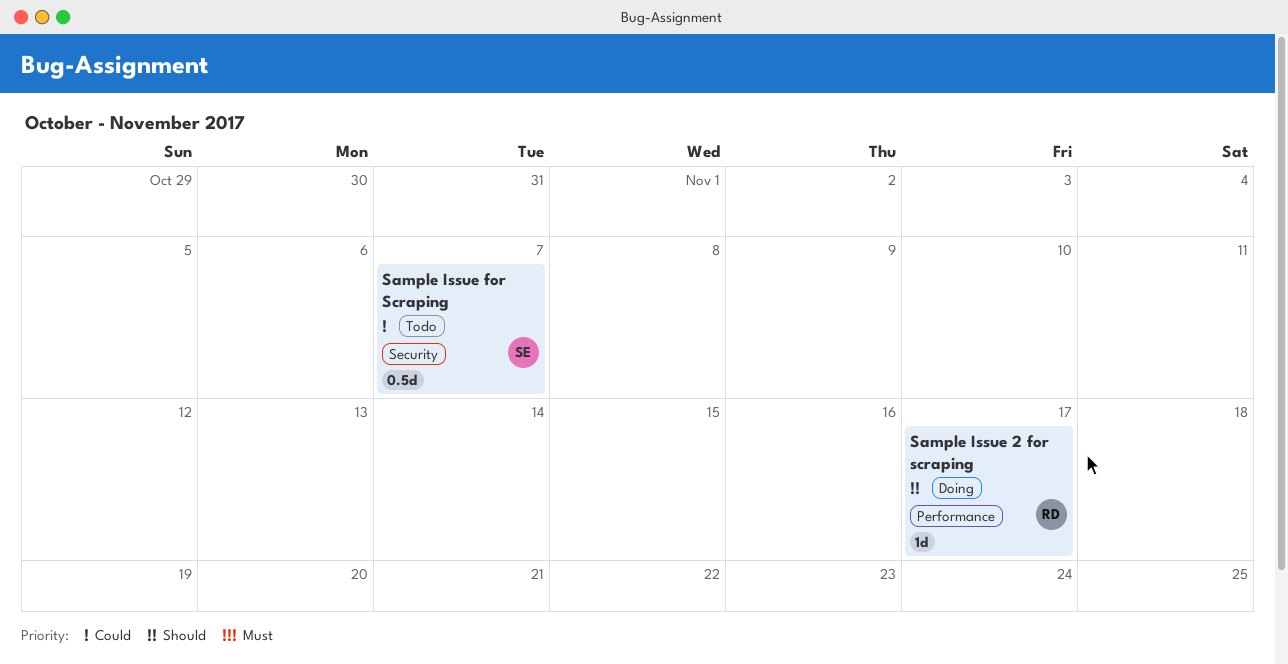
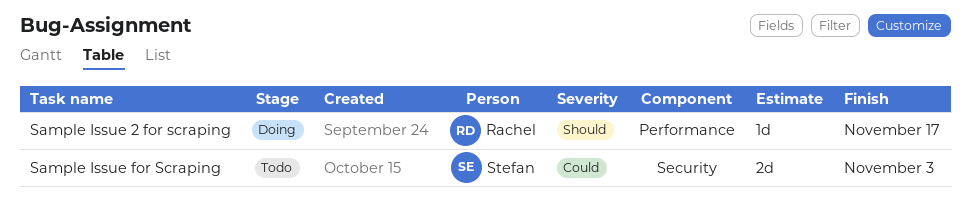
Sample Issue for Scraping, estimate: 0.5d -> 2d
Sample Issue for Scraping, due: Nov 7 -> Nov 3

